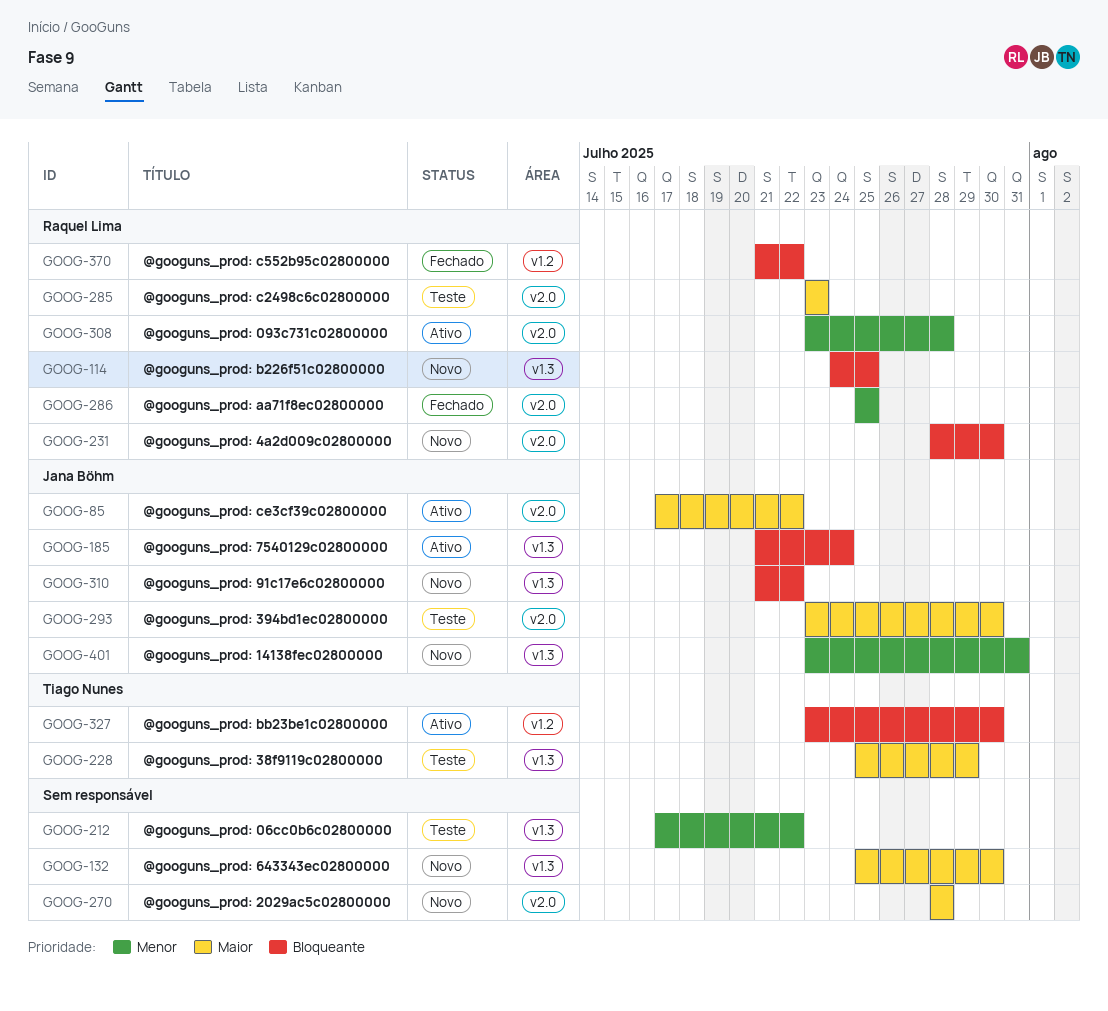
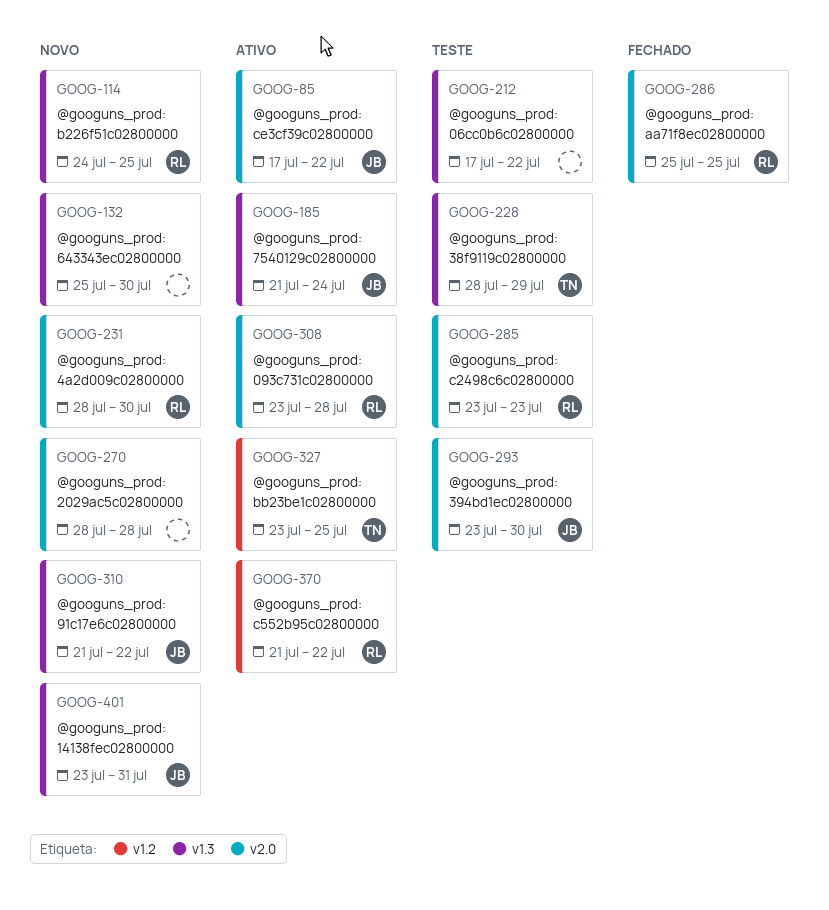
GOOG-228, start: Jul 25 -> Jul 28
GOOG-327, due: Jul 30 -> Jul 25
GOOG-370, status: Fechado -> Ativo

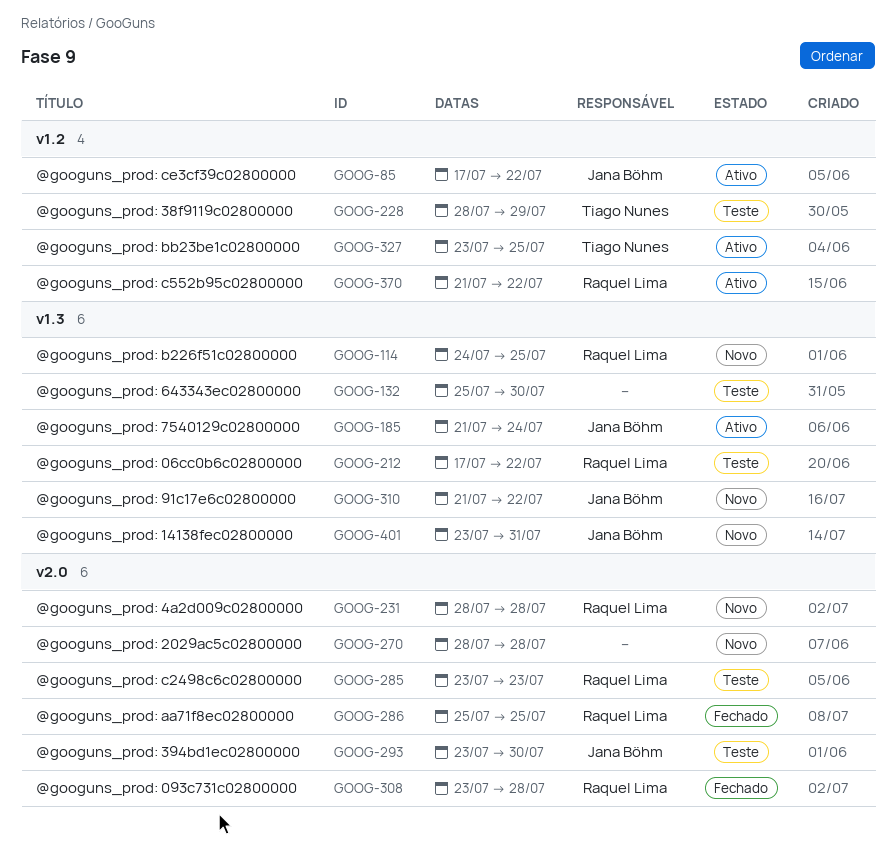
GOOG-85, label: v2.0 -> v1.2
GOOG-132, status: Novo -> Teste
GOOG-212, owner: none -> Raquel Lima
GOOG-228, label: v1.3 -> v1.2
GOOG-231, due: Jul 30 -> Jul 28
GOOG-308, status: Ativo -> Fechado

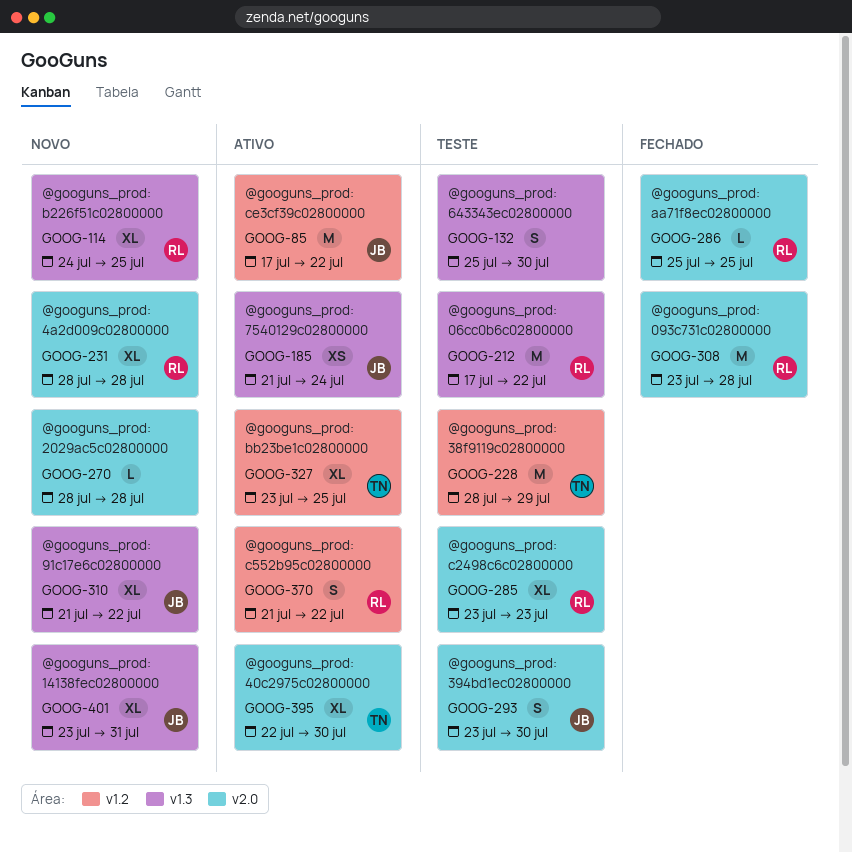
GOOG-395: none -> present

